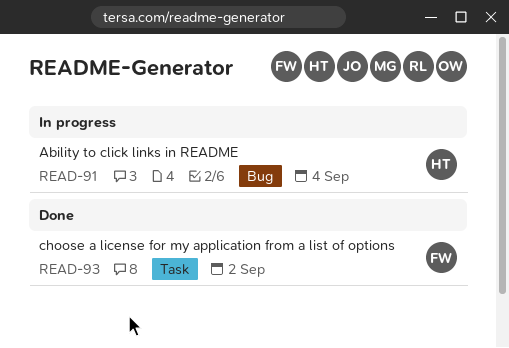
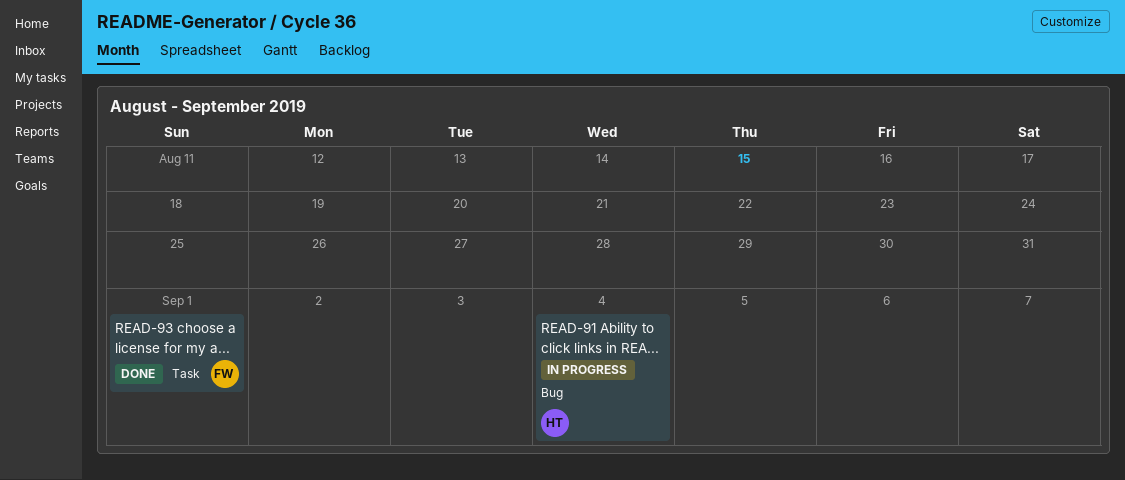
READ-93, due: Sep 2 -> Sep 1

